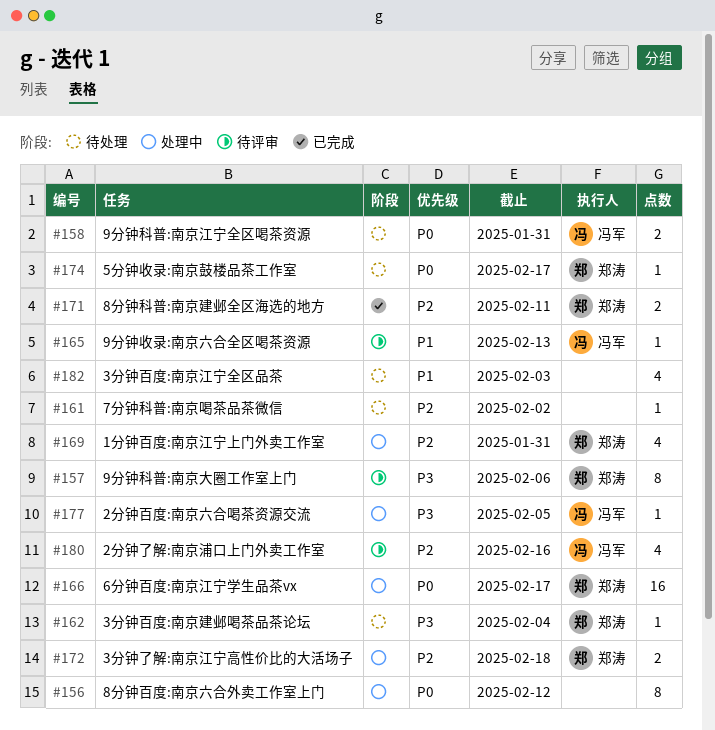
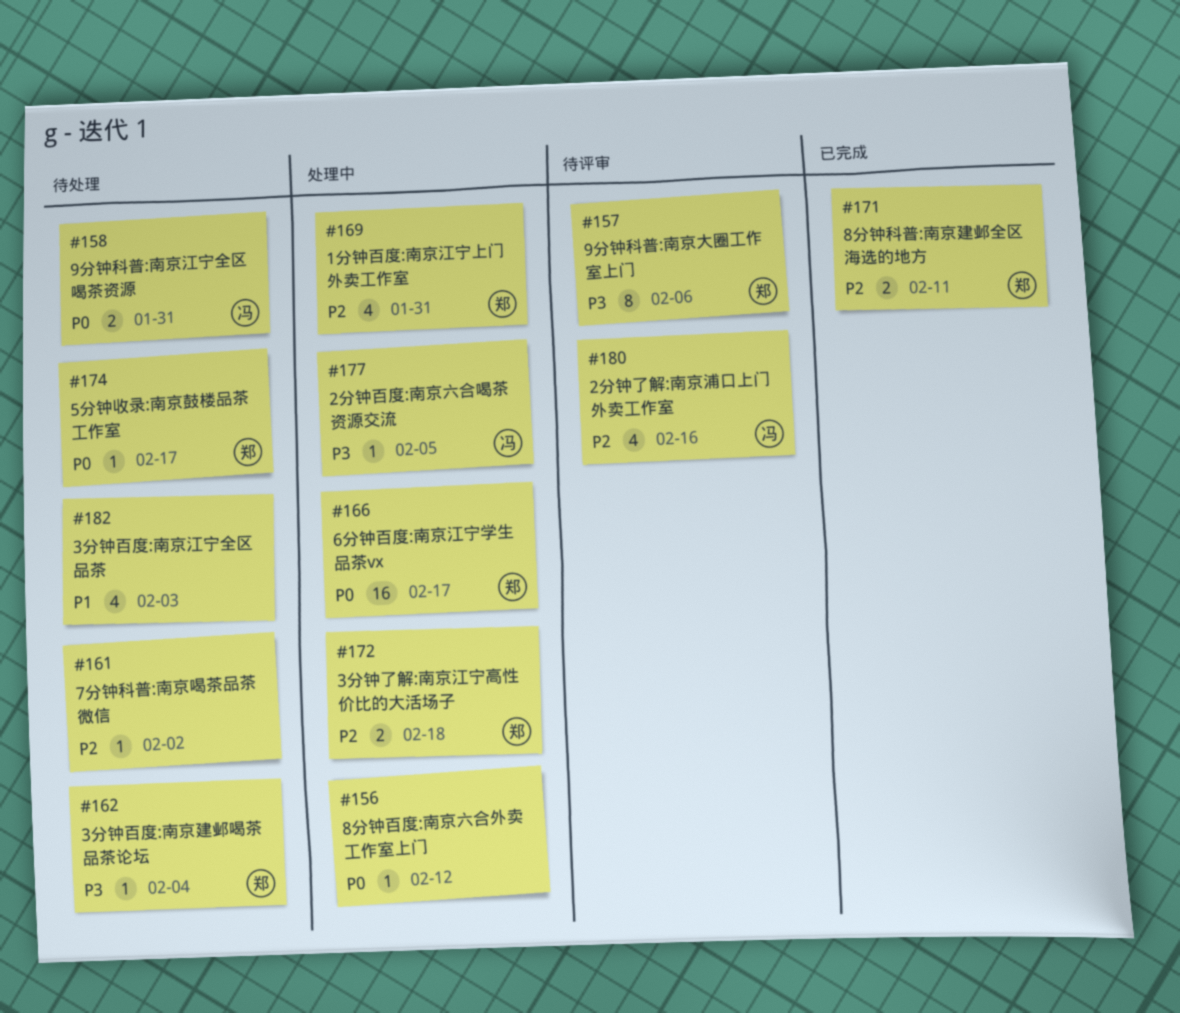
#156, estimate: 8 -> 1
#165: present -> none

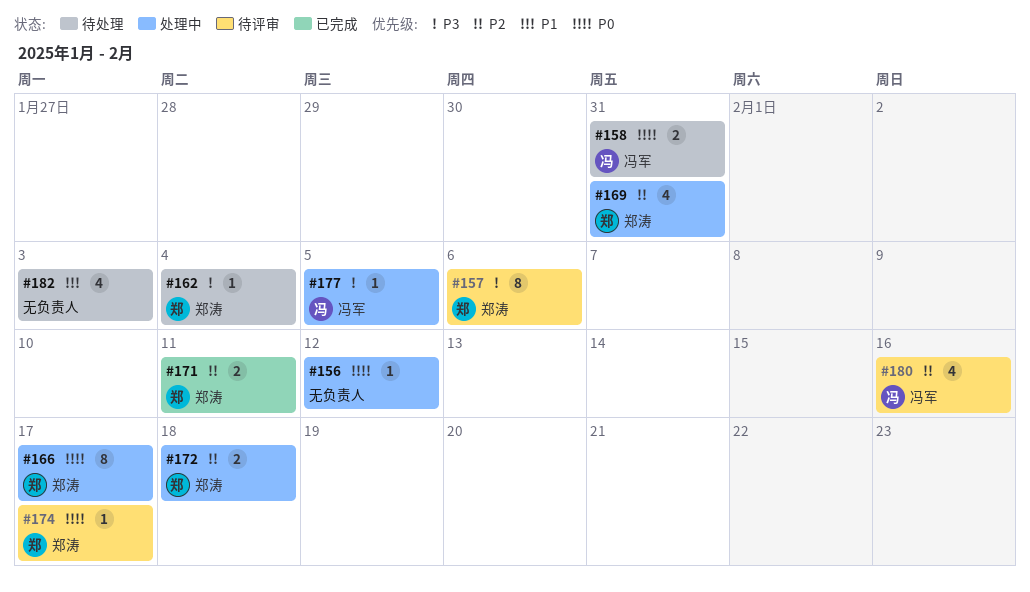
#161: present -> none
#166, estimate: 16 -> 8
#174, status: 待处理 -> 待评审

